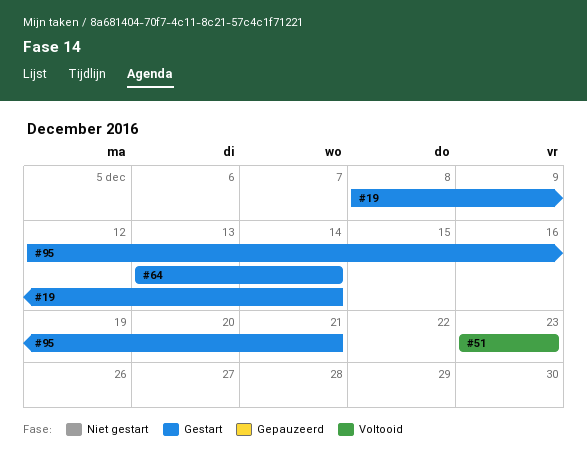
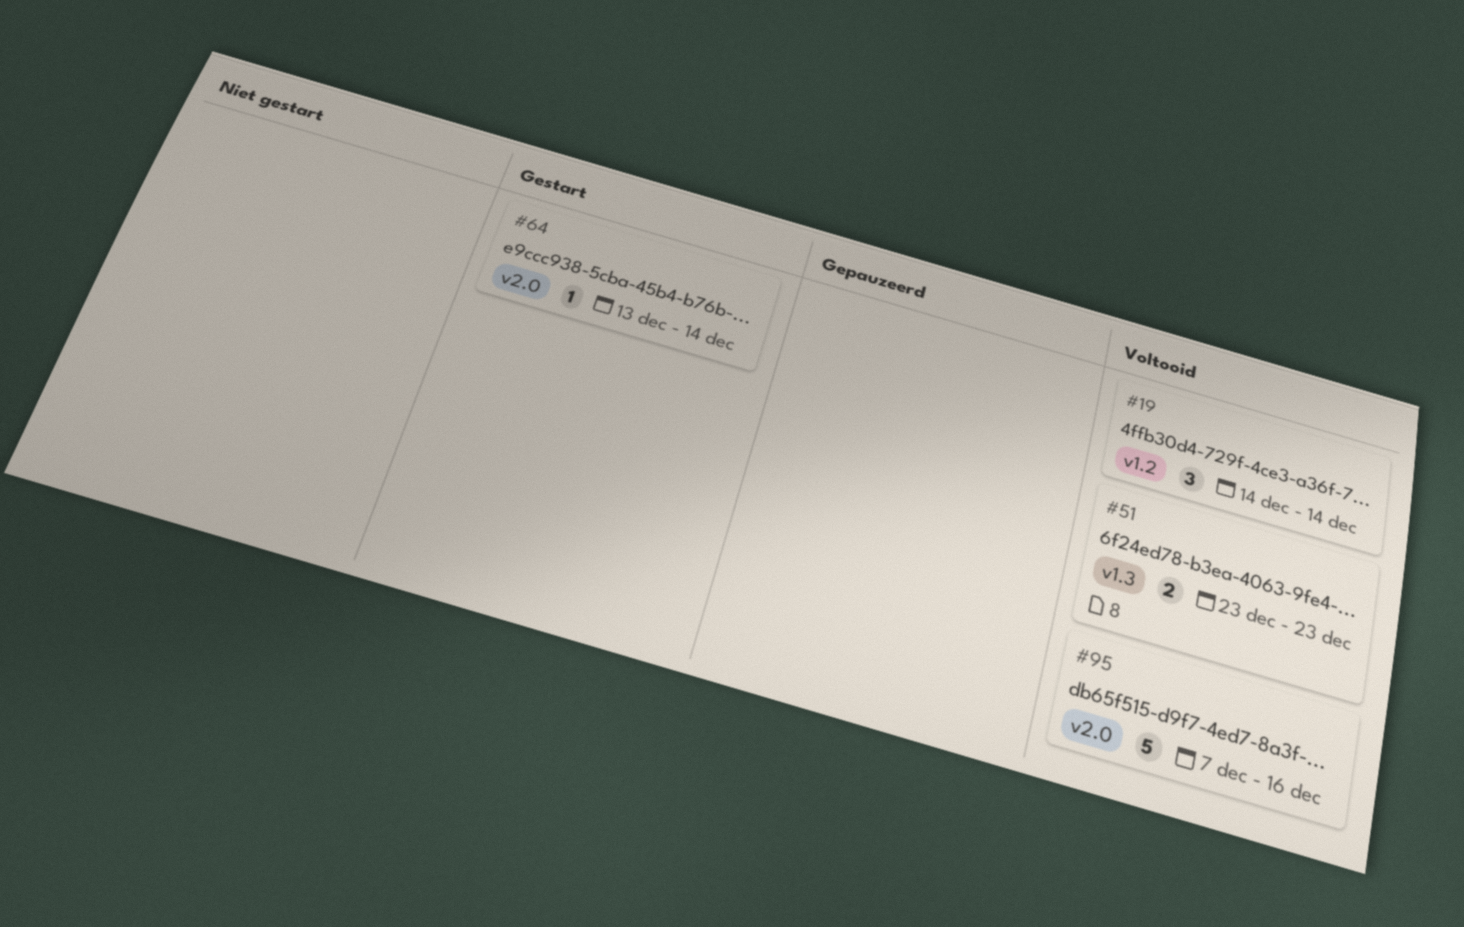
#19, status: Gestart -> Voltooid
#19, start: Dec 8 -> Dec 14
#95, status: Gestart -> Voltooid
#95, start: Dec 12 -> Dec 7
#95, due: Dec 21 -> Dec 16

